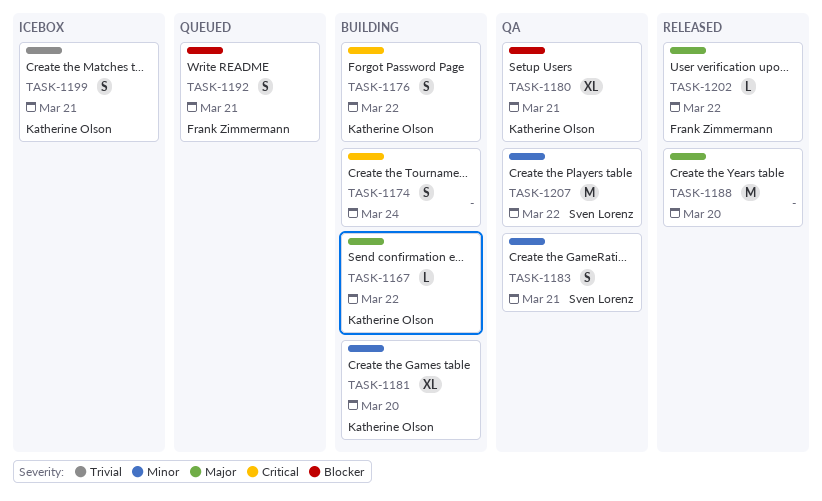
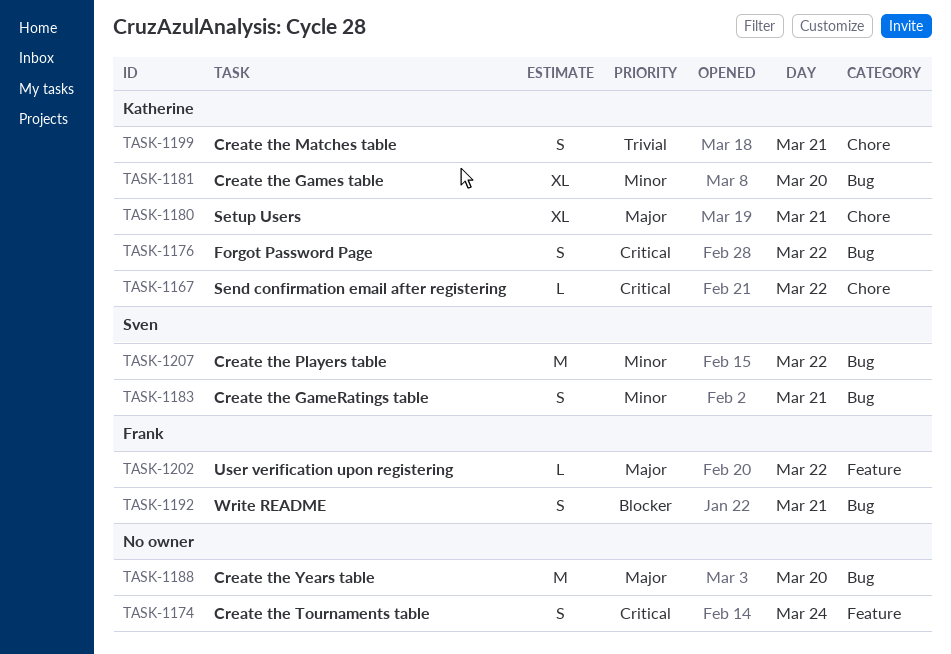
TASK-1167, priority: Major -> Critical
TASK-1180, priority: Blocker -> Major

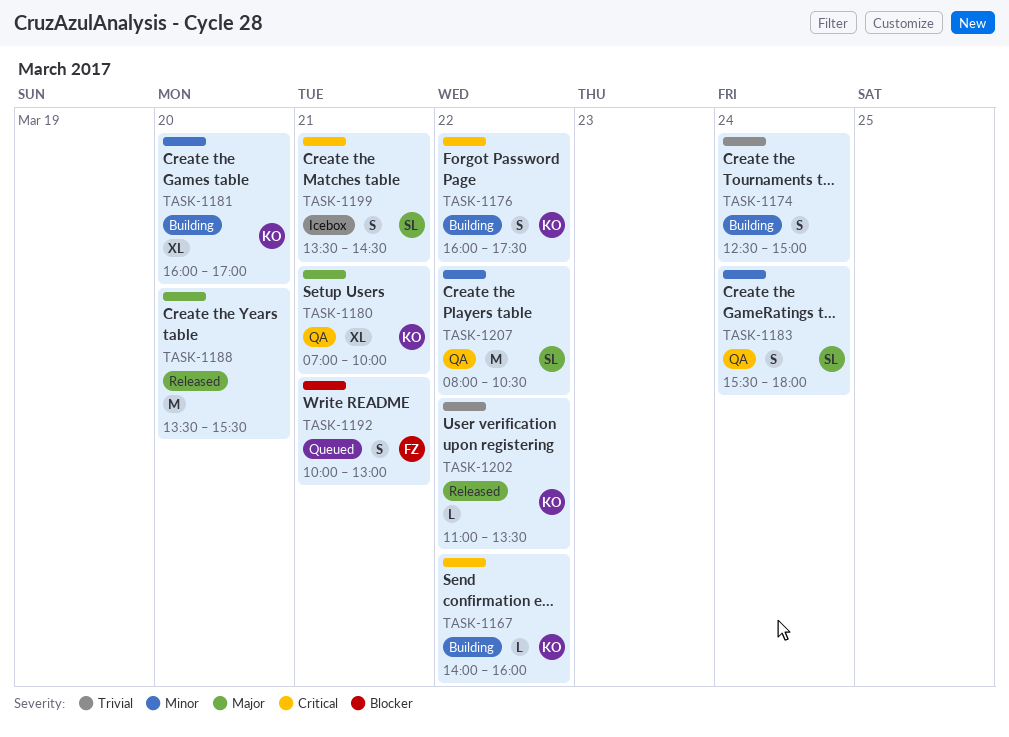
TASK-1174, priority: Critical -> Trivial
TASK-1183, day: Mar 21 -> Mar 24
TASK-1199, owner: Katherine -> Sven
TASK-1199, priority: Trivial -> Critical
TASK-1202, owner: Frank -> Katherine
TASK-1202, priority: Major -> Trivial

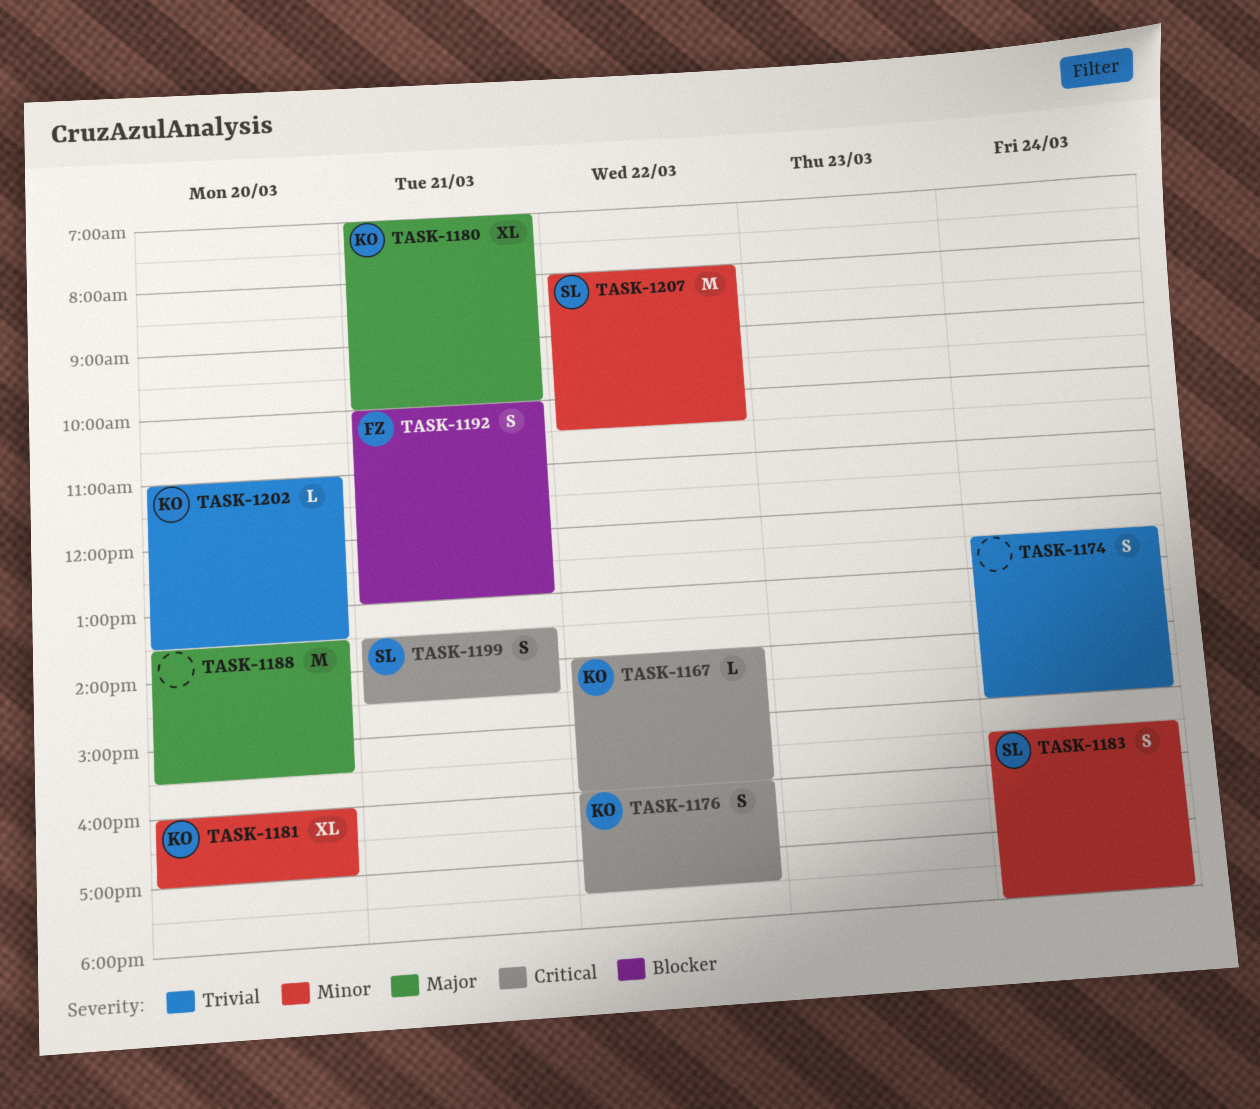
TASK-1202, day: Mar 22 -> Mar 20

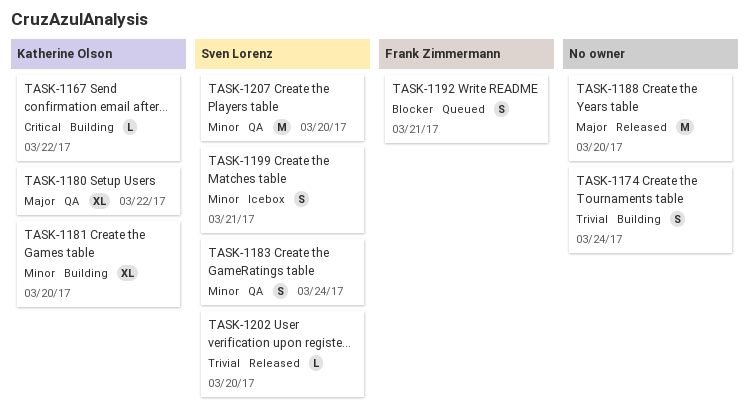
TASK-1176: present -> none
TASK-1180, day: Mar 21 -> Mar 22
TASK-1199, priority: Critical -> Minor
TASK-1202, owner: Katherine Olson -> Sven Lorenz
TASK-1207, day: Mar 22 -> Mar 20

